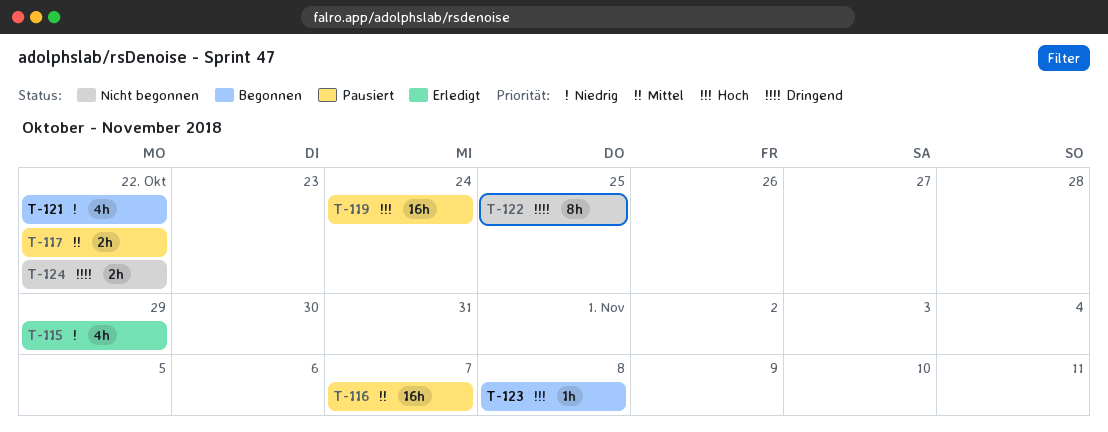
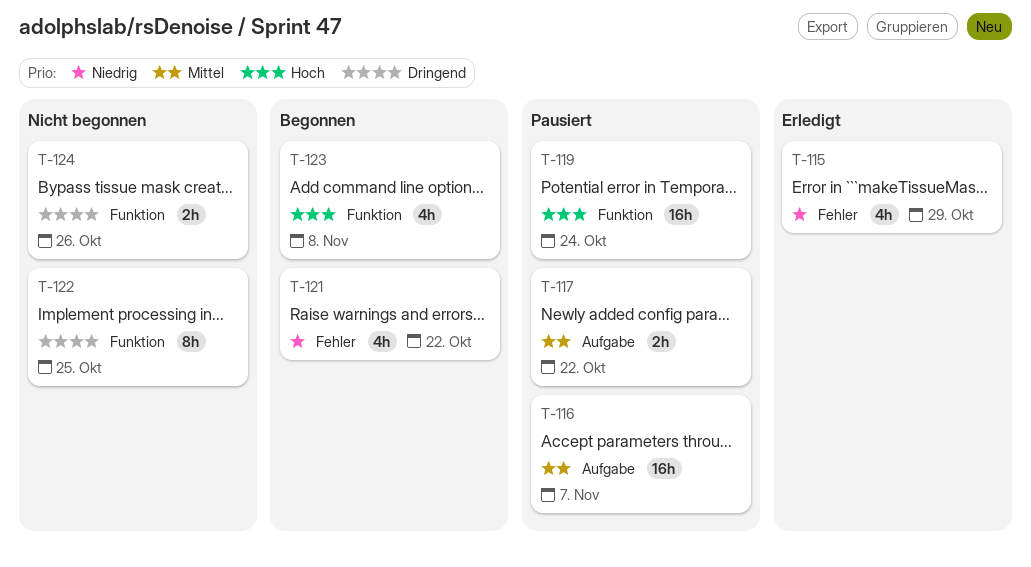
T-123, estimate: 1h -> 4h
T-124, due: Oct 22 -> Oct 26

